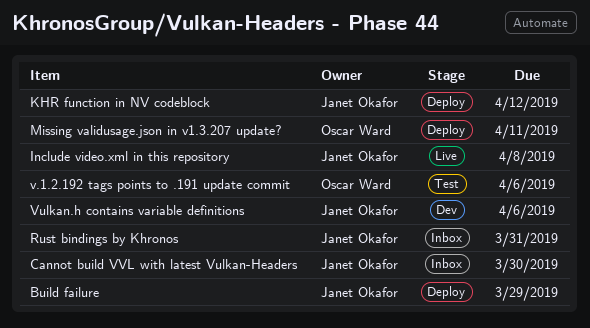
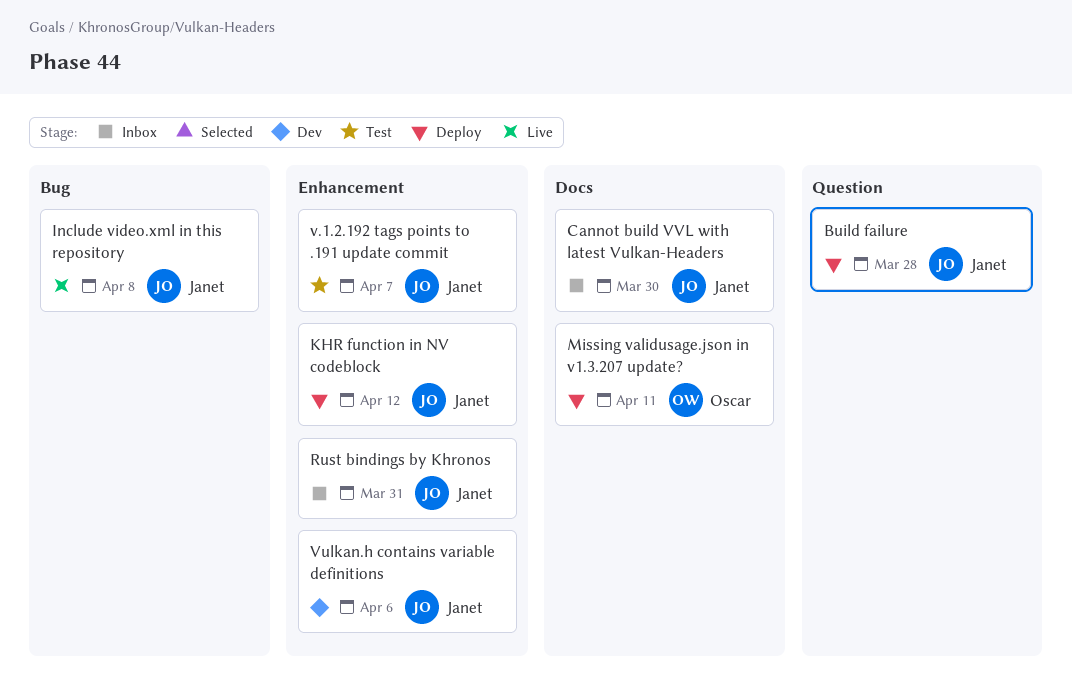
Build failure, due: Mar 29 -> Mar 28
v.1.2.192 tags points to .191 update commit, owner: Oscar Ward -> Janet Okafor
v.1.2.192 tags points to .191 update commit, due: Apr 6 -> Apr 7

